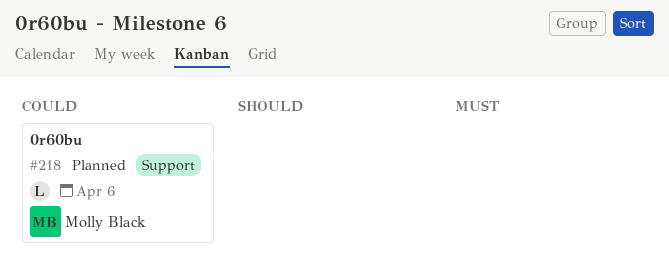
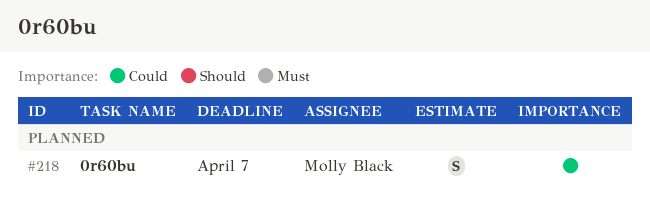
#218, estimate: L -> S
#218, due: Apr 6 -> Apr 7

